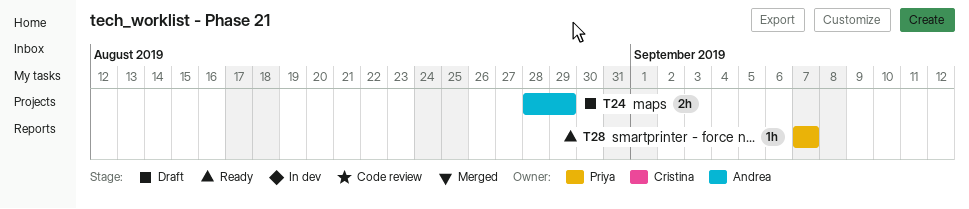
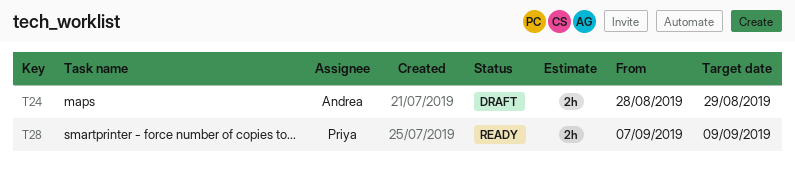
T28, estimate: 1h -> 2h
T28, due: Sep 7 -> Sep 9

